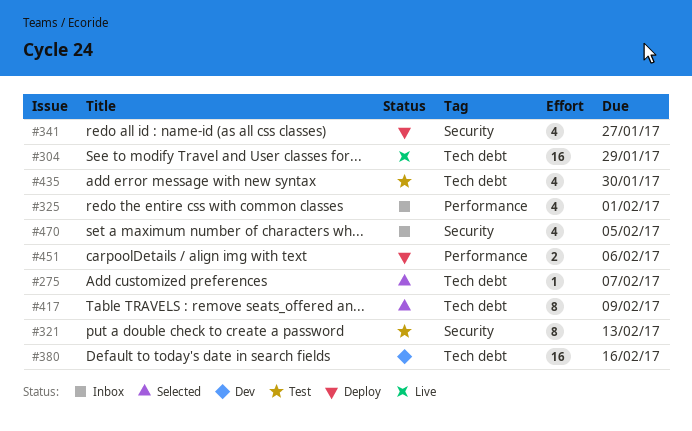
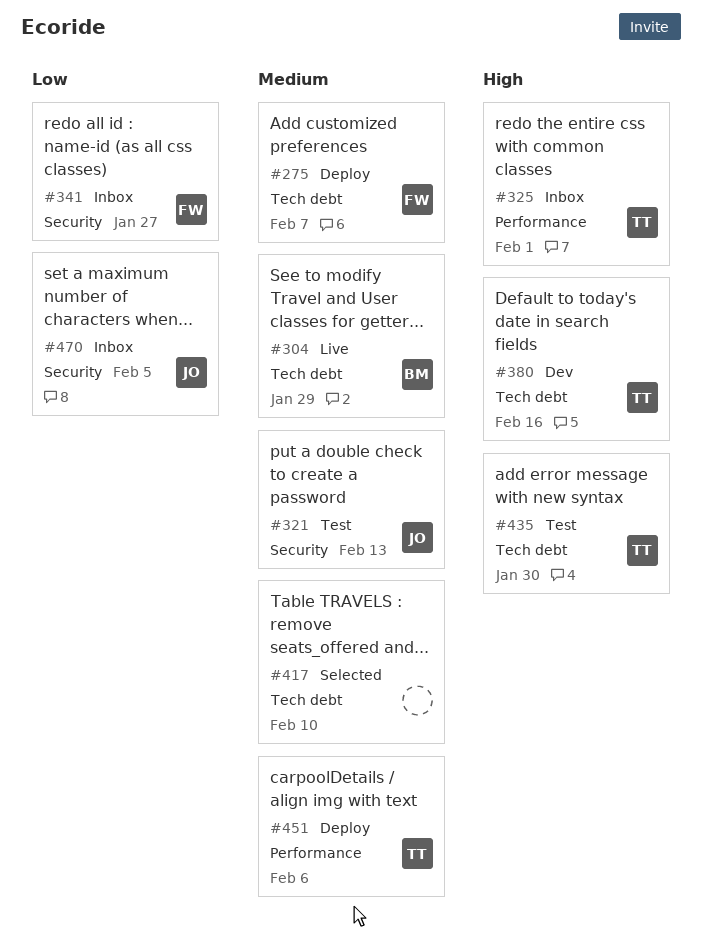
#275, status: Selected -> Deploy
#341, status: Deploy -> Inbox
#417, due: Feb 9 -> Feb 10

